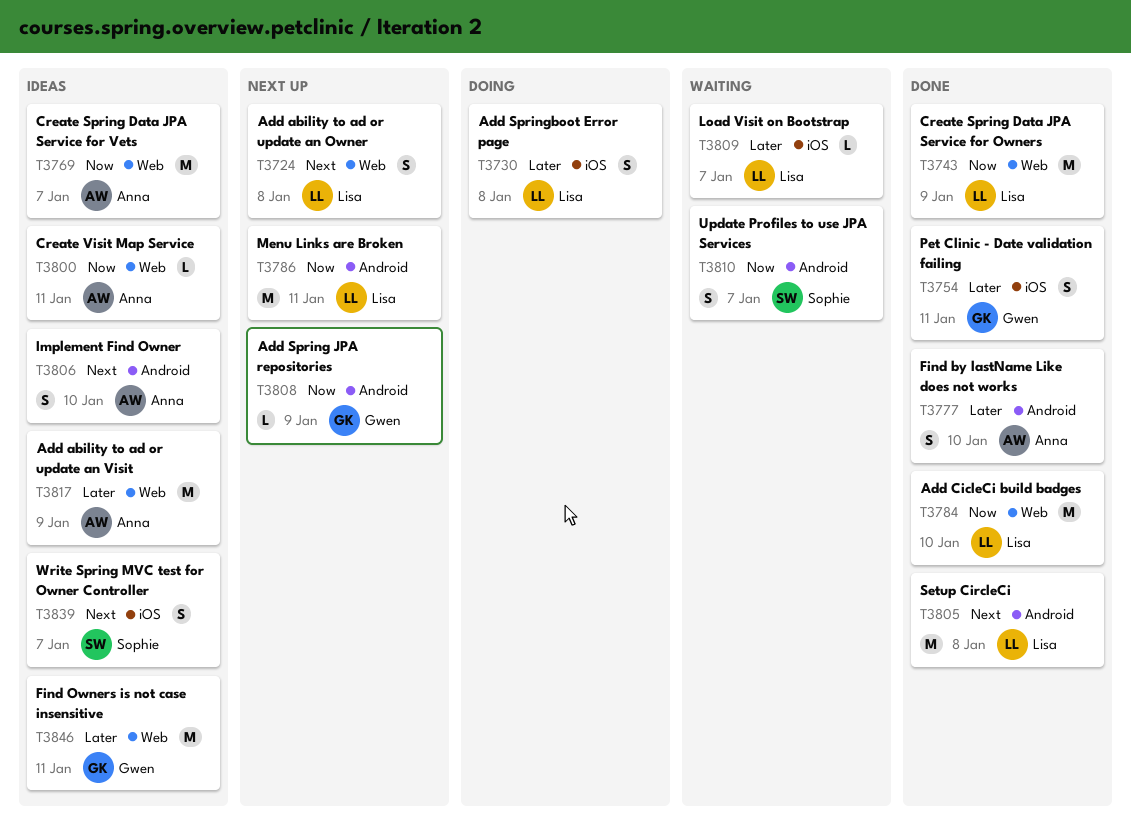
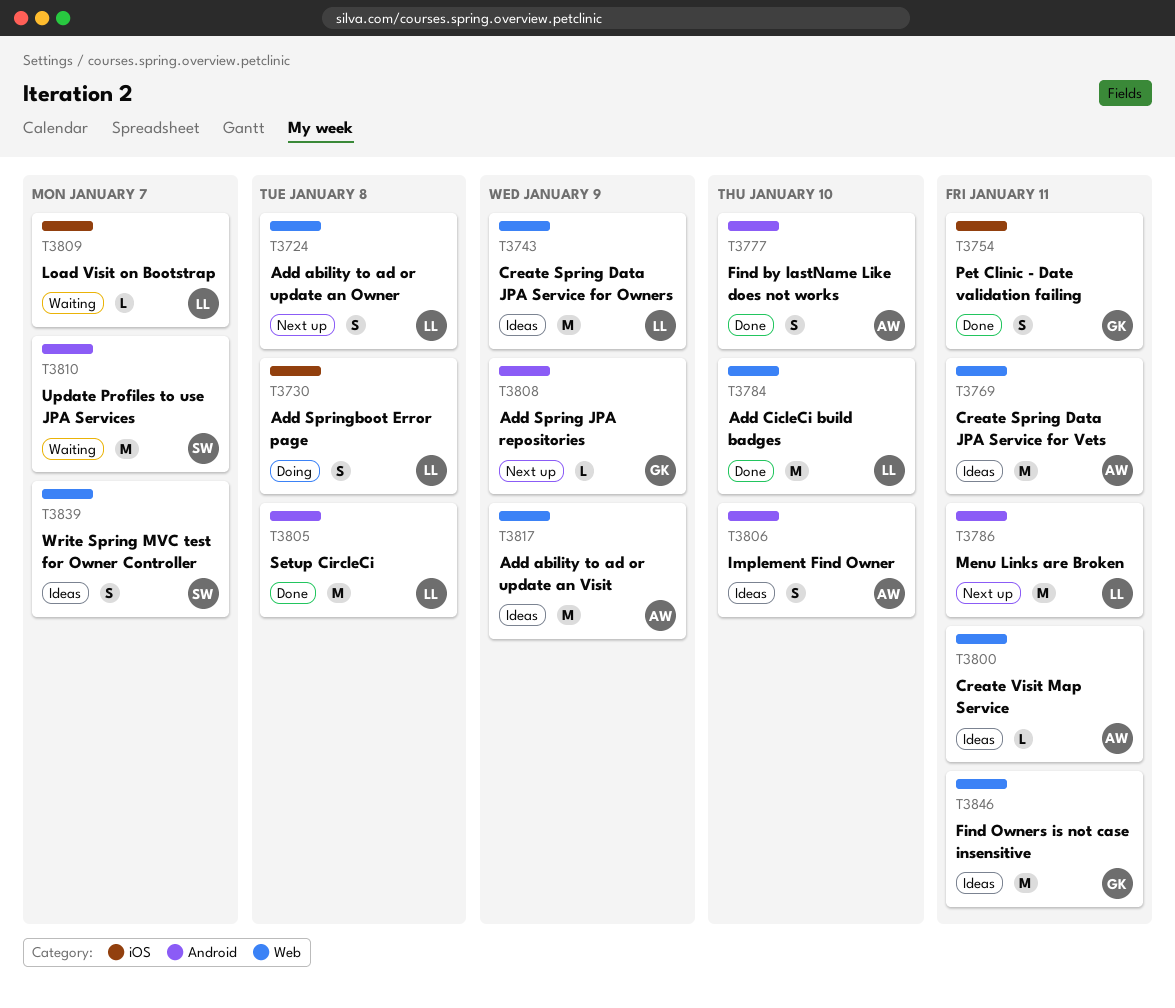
T3743, status: Done -> Ideas
T3769, due: Jan 7 -> Jan 11
T3810, estimate: S -> M
T3839, label: iOS -> Web

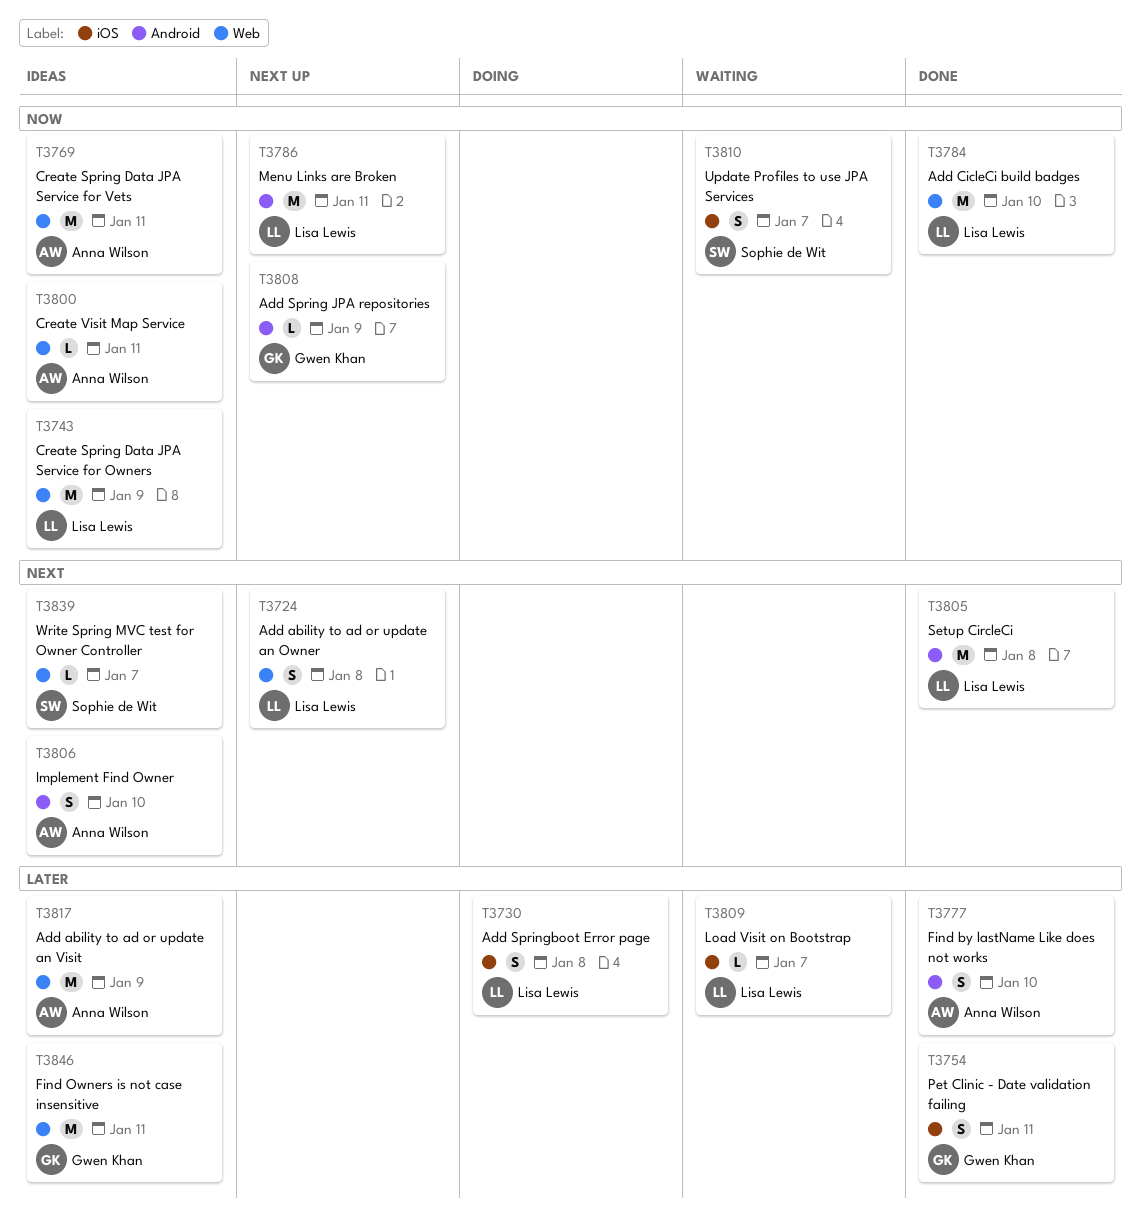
T3810, label: Android -> iOS
T3810, estimate: M -> S
T3839, estimate: S -> L

